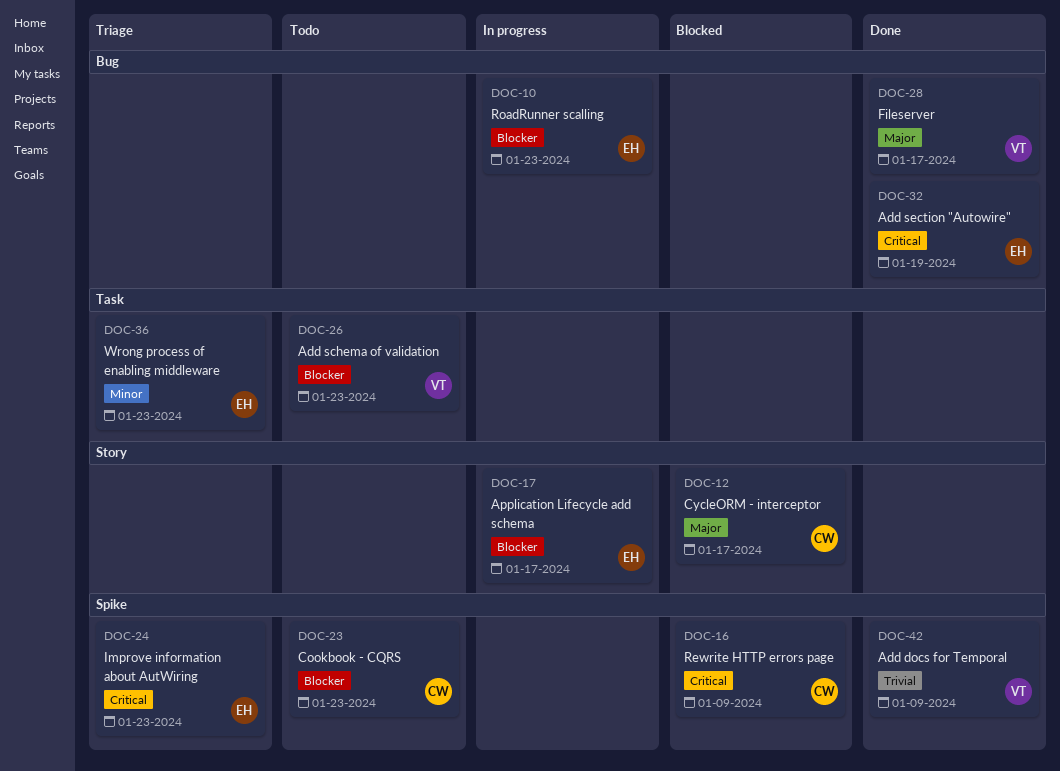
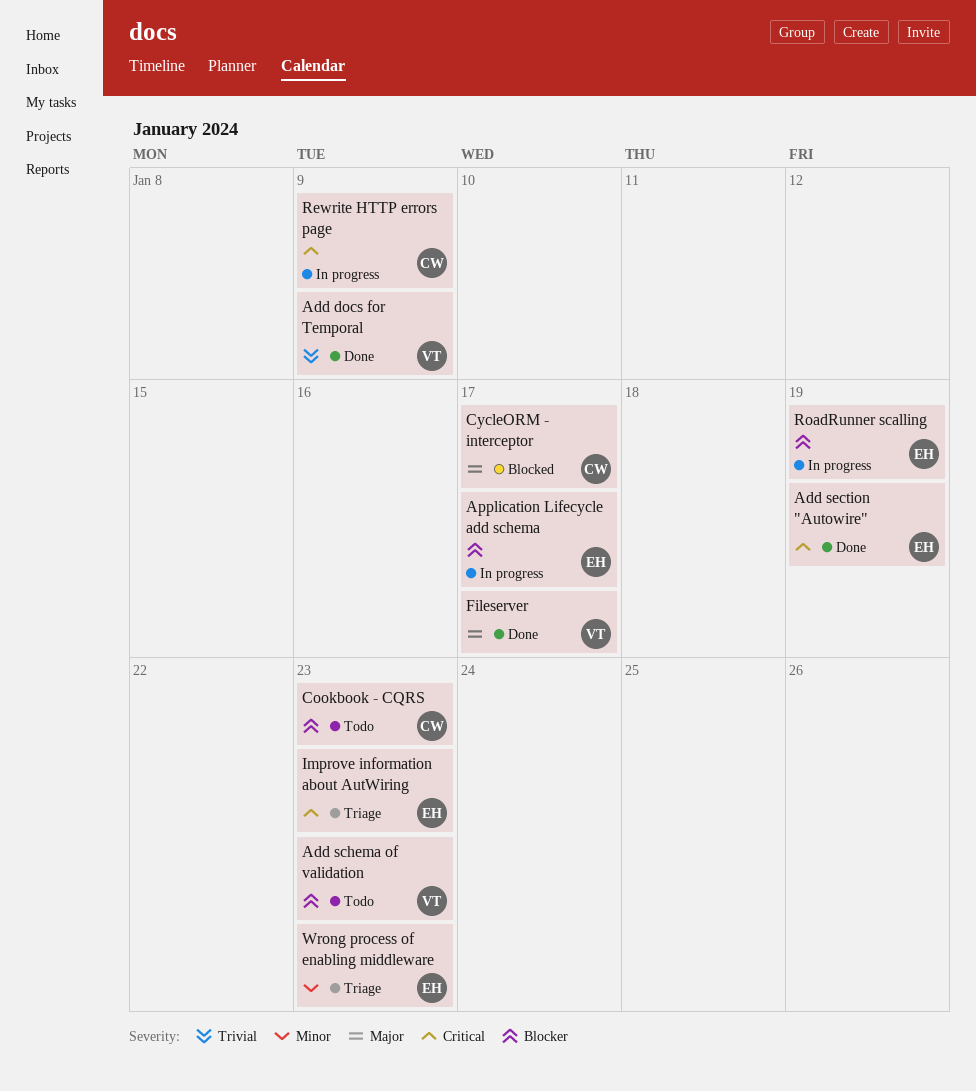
Rewrite HTTP errors page, status: Blocked -> In progress
RoadRunner scalling, due: Jan 23 -> Jan 19

